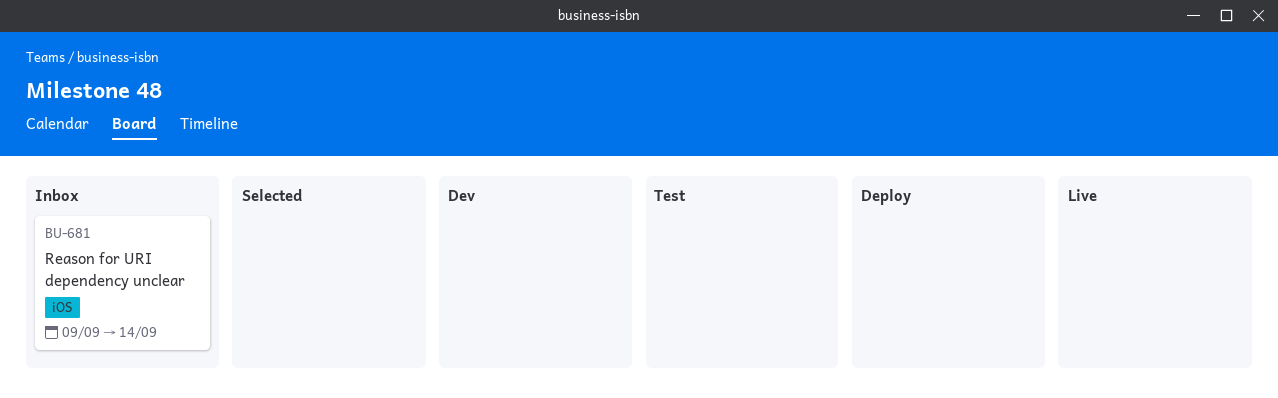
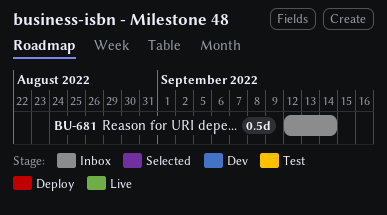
BU-681, start: Sep 9 -> Sep 12

